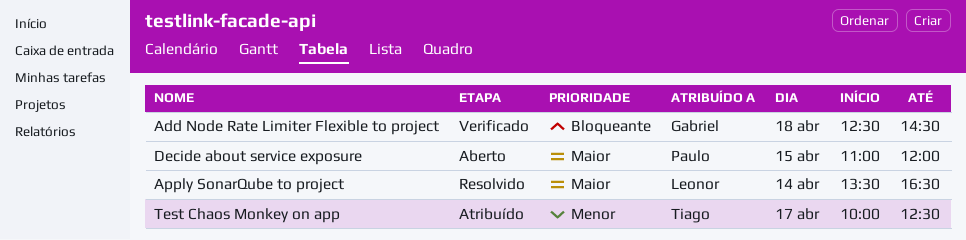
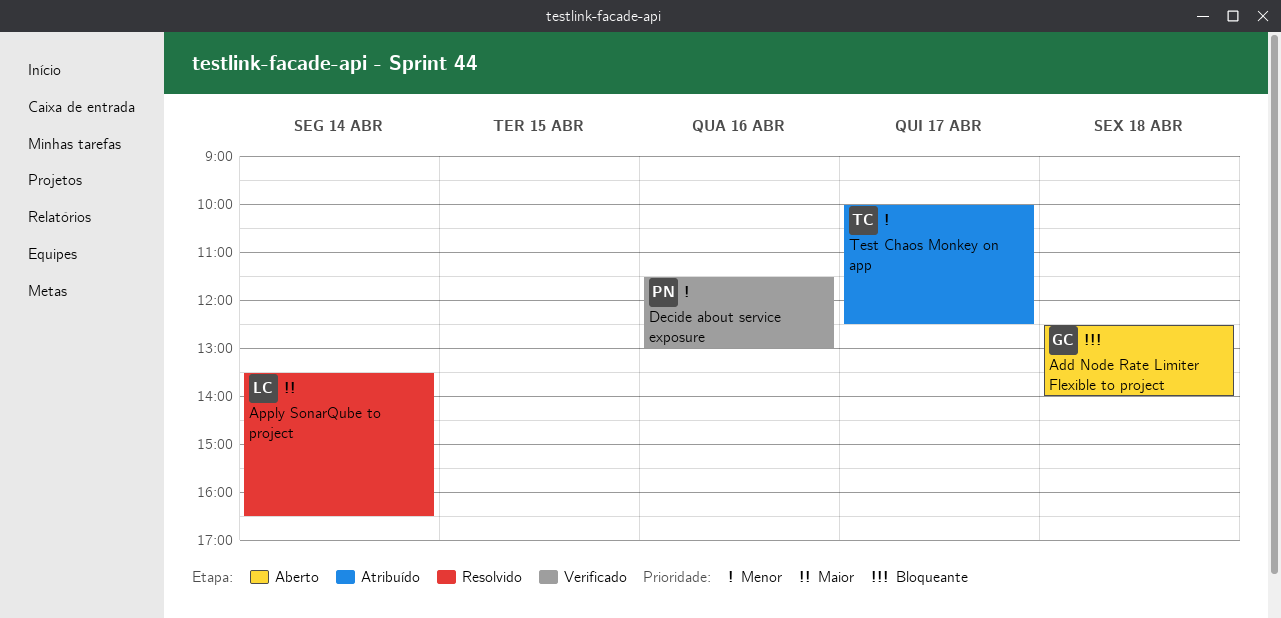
Add Node Rate Limiter Flexible to project, status: Verificado -> Aberto
Add Node Rate Limiter Flexible to project, ends: 14:30 -> 14:00
Decide about service exposure, status: Aberto -> Verificado
Decide about service exposure, priority: Maior -> Menor
Decide about service exposure, day: Apr 15 -> Apr 16
Decide about service exposure, begins: 11:00 -> 11:30
Decide about service exposure, ends: 12:00 -> 13:00

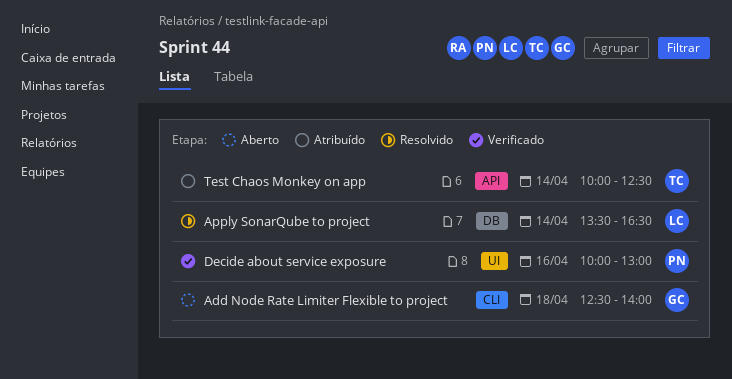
Decide about service exposure, begins: 11:30 -> 10:00
Test Chaos Monkey on app, day: Apr 17 -> Apr 14

